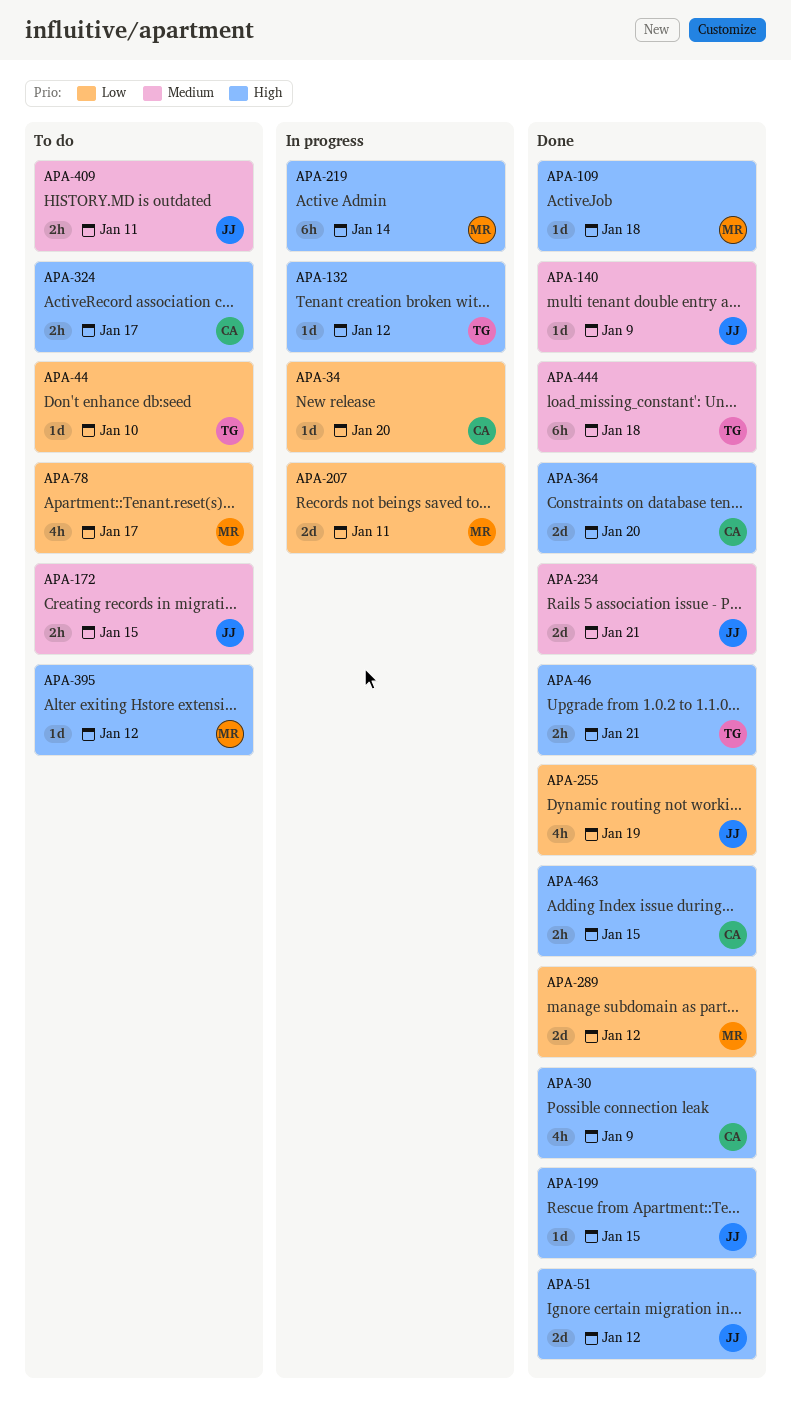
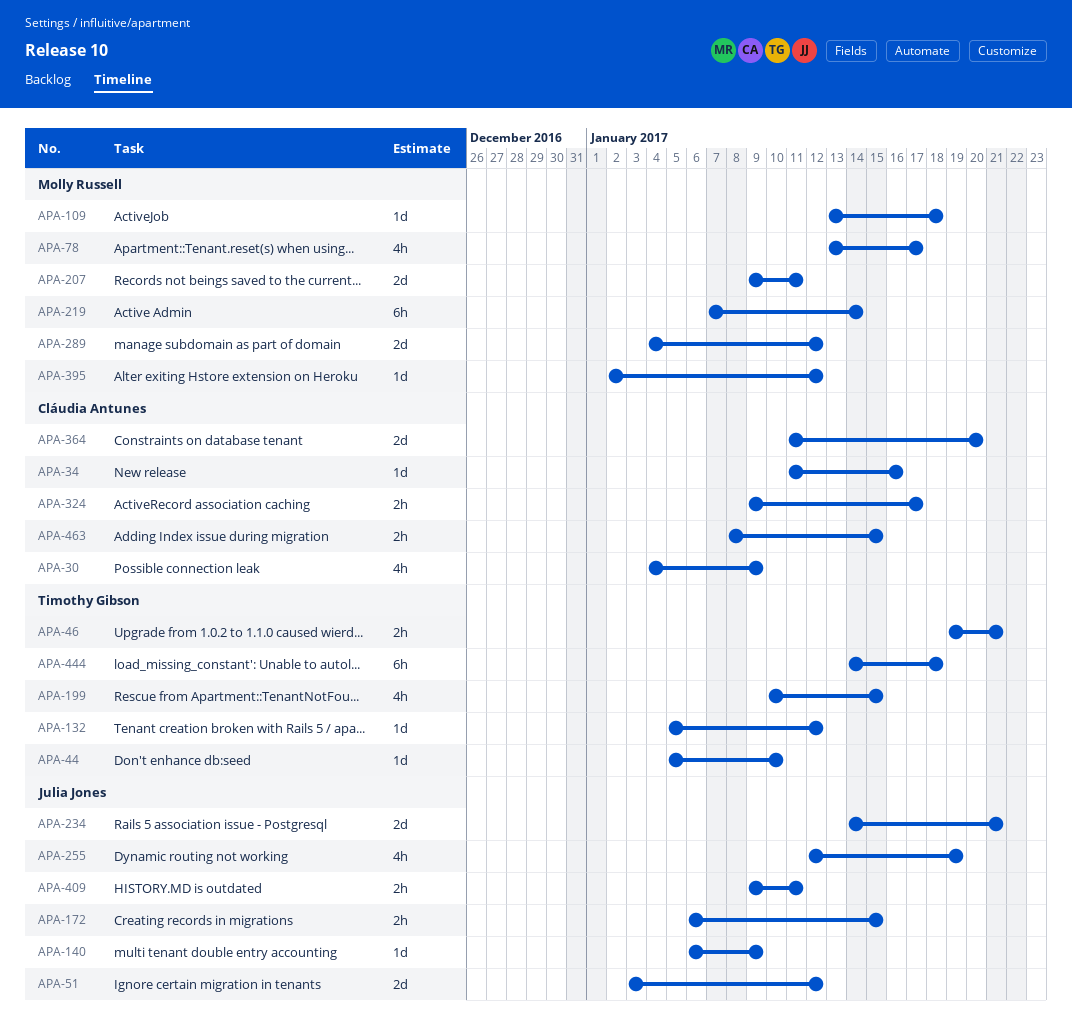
APA-34, due: Jan 20 -> Jan 16
APA-199, owner: Julia Jones -> Timothy Gibson
APA-199, estimate: 1d -> 4h

